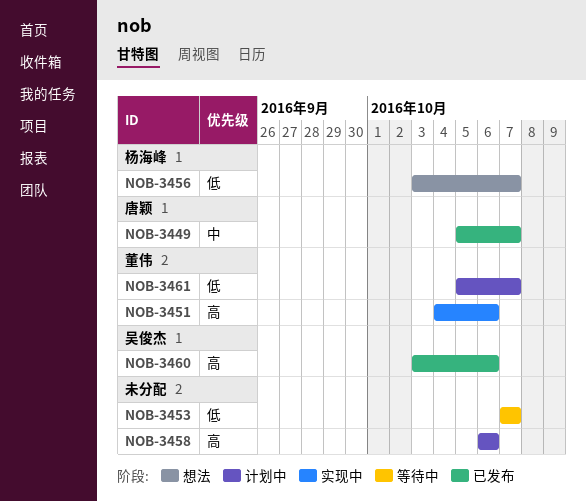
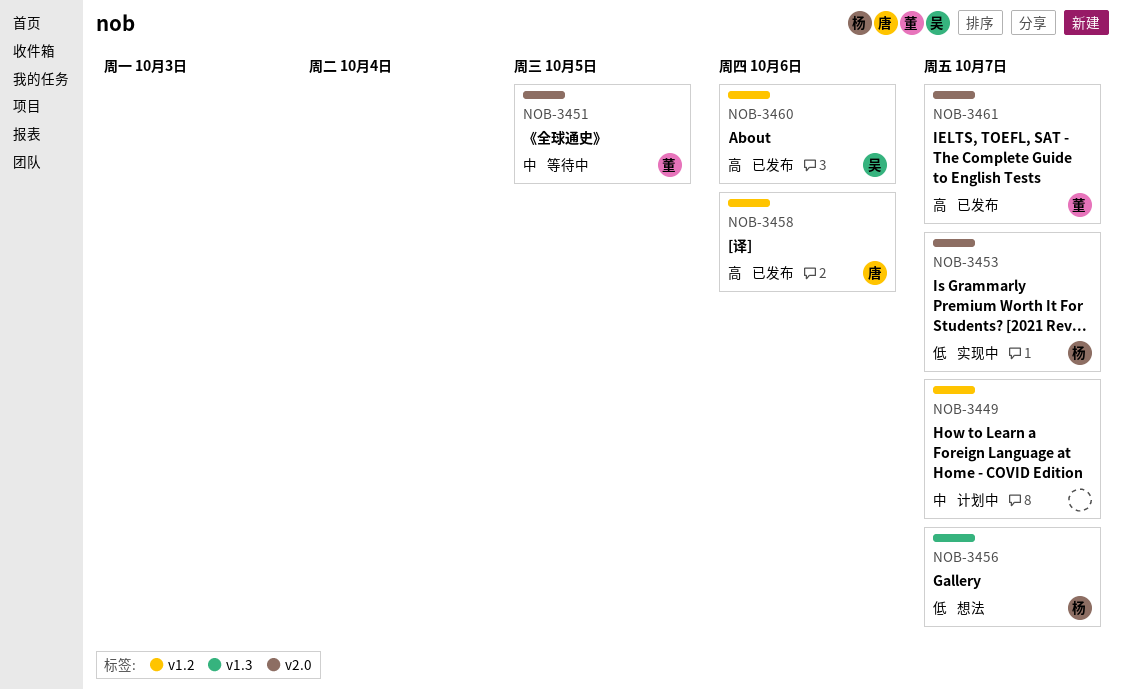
NOB-3449, status: 已发布 -> 计划中
NOB-3449, owner: 唐颖 -> none
NOB-3451, status: 实现中 -> 等待中
NOB-3451, priority: 高 -> 中
NOB-3451, due: Oct 6 -> Oct 5
NOB-3453, status: 等待中 -> 实现中
NOB-3453, owner: none -> 杨海峰
NOB-3458, status: 计划中 -> 已发布
NOB-3458, owner: none -> 唐颖
NOB-3461, status: 计划中 -> 已发布
NOB-3461, priority: 低 -> 高

